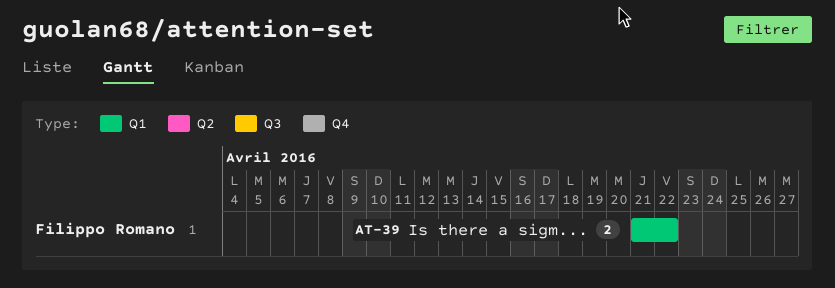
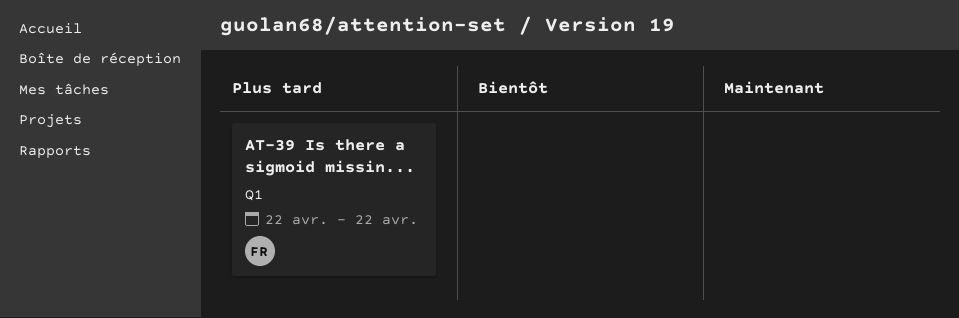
AT-39, start: Apr 21 -> Apr 22

